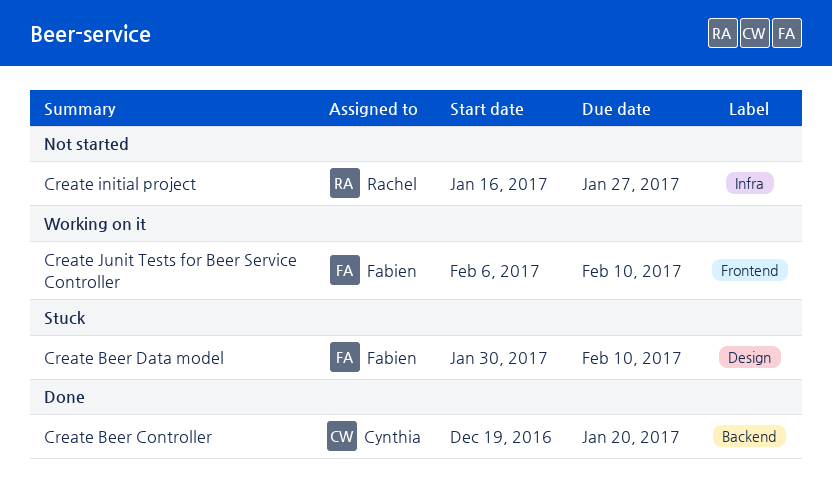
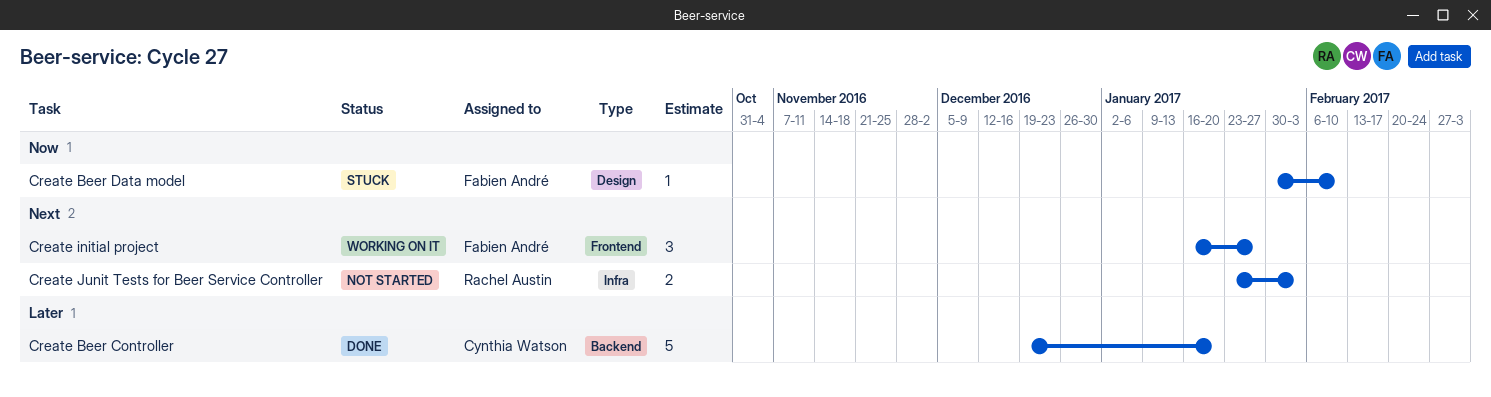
Create initial project, status: Not started -> Working on it
Create initial project, owner: Rachel Austin -> Fabien André
Create initial project, label: Infra -> Frontend
Create Junit Tests for Beer Service Controller, status: Working on it -> Not started
Create Junit Tests for Beer Service Controller, owner: Fabien André -> Rachel Austin
Create Junit Tests for Beer Service Controller, label: Frontend -> Infra
Create Junit Tests for Beer Service Controller, start: Feb 6 -> Jan 23
Create Junit Tests for Beer Service Controller, due: Feb 10 -> Feb 3

